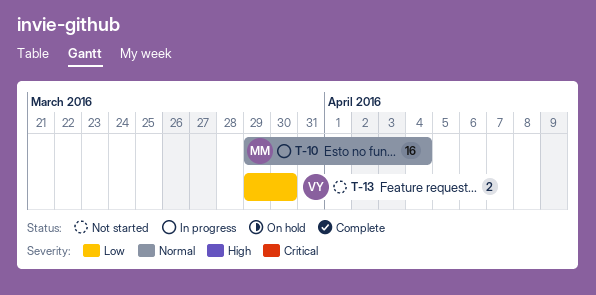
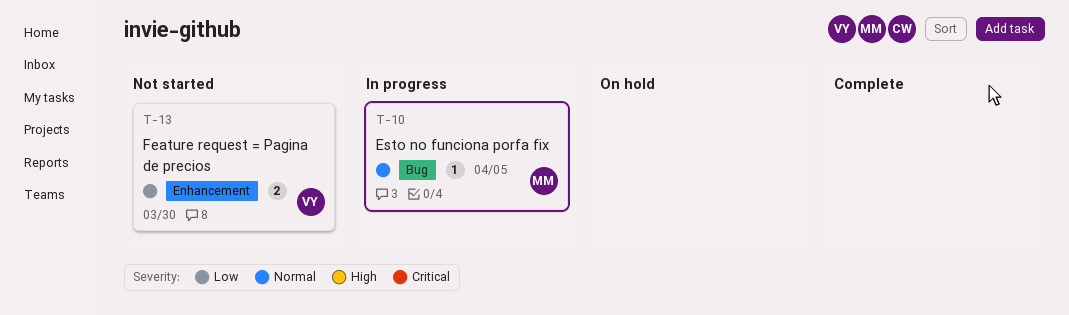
T-10, estimate: 16 -> 1
T-10, due: Apr 4 -> Apr 5

